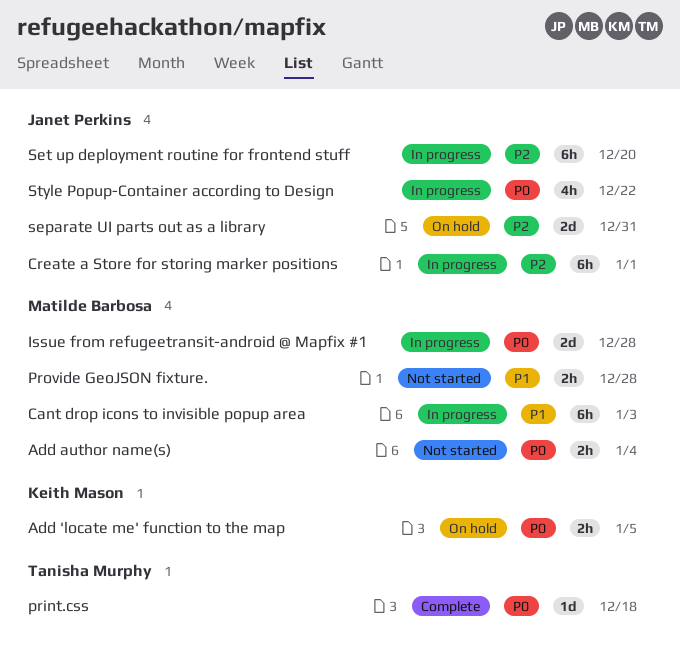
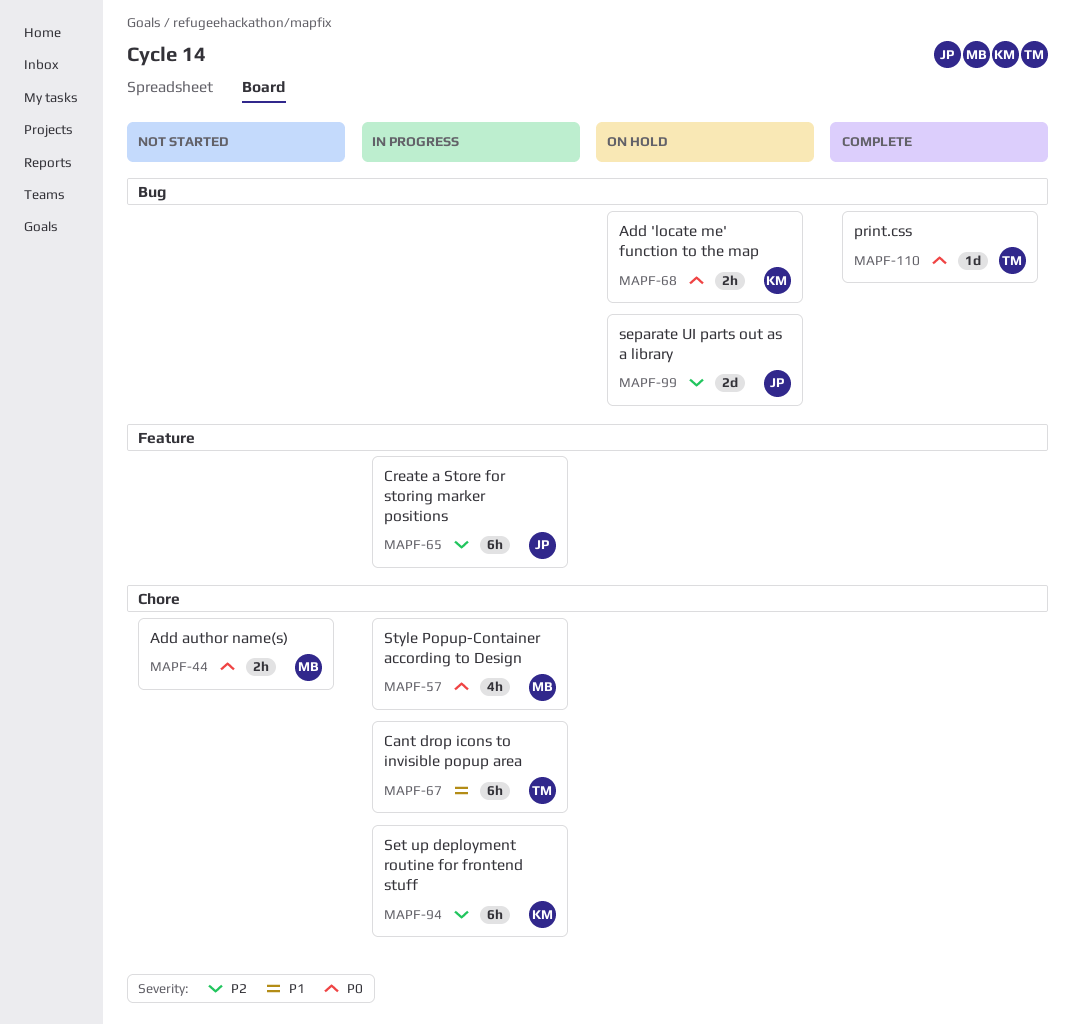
Cant drop icons to invisible popup area, owner: Matilde Barbosa -> Tanisha Murphy
Issue from refugeetransit-android @ Mapfix #1: present -> none
Provide GeoJSON fixture.: present -> none
Set up deployment routine for frontend stuff, owner: Janet Perkins -> Keith Mason
Style Popup-Container according to Design, owner: Janet Perkins -> Matilde Barbosa

